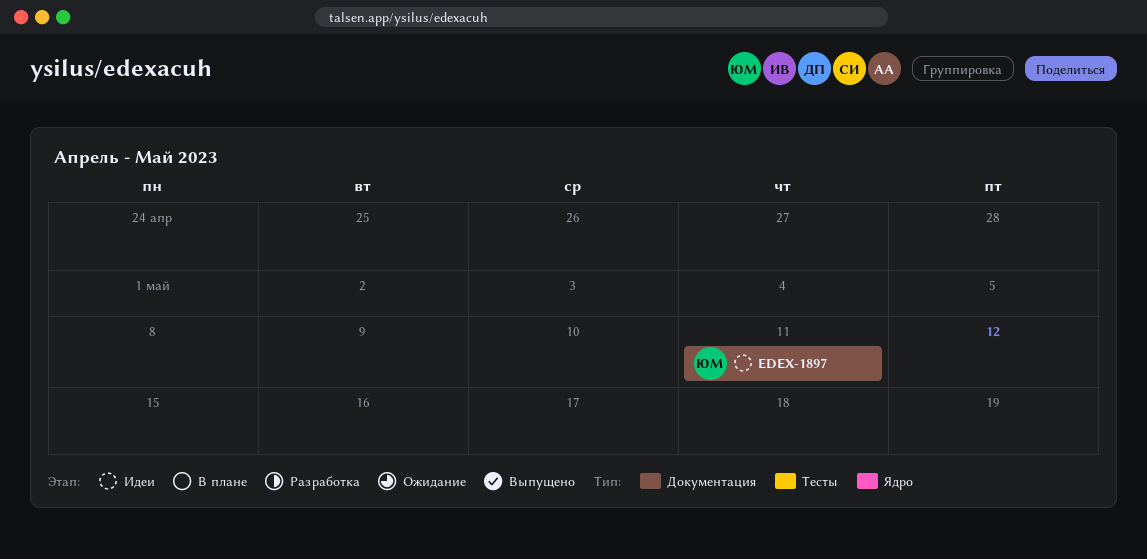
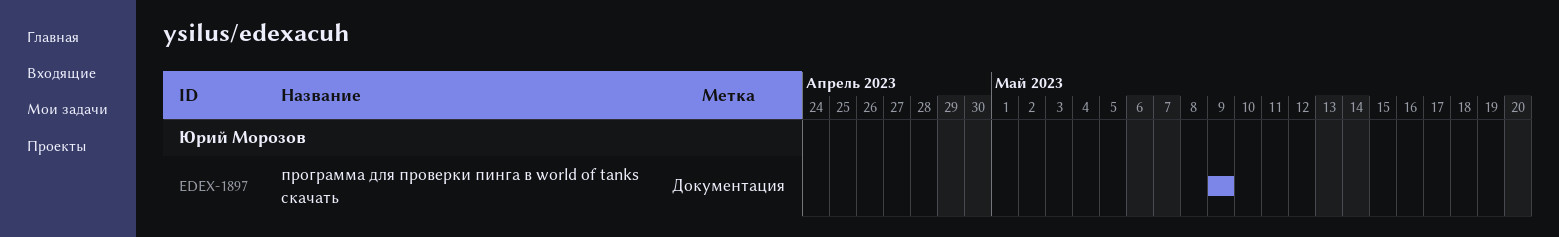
EDEX-1897, start: May 11 -> May 9
EDEX-1897, due: May 11 -> May 9

